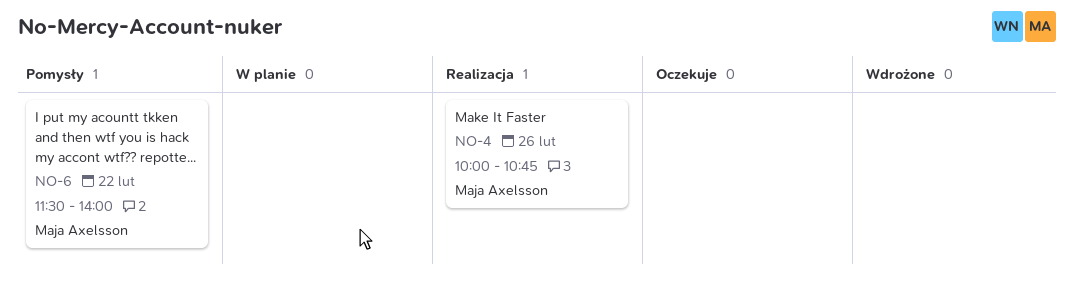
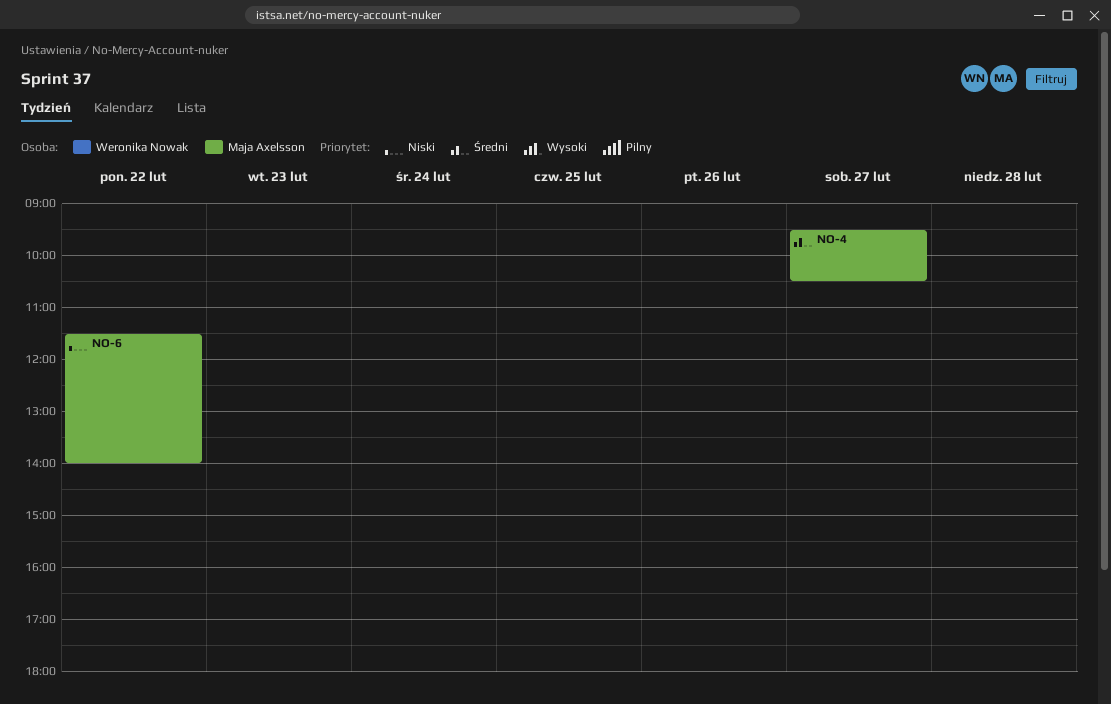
NO-4, day: Feb 26 -> Feb 27
NO-4, begins: 10:00 -> 09:30
NO-4, ends: 10:45 -> 10:30

